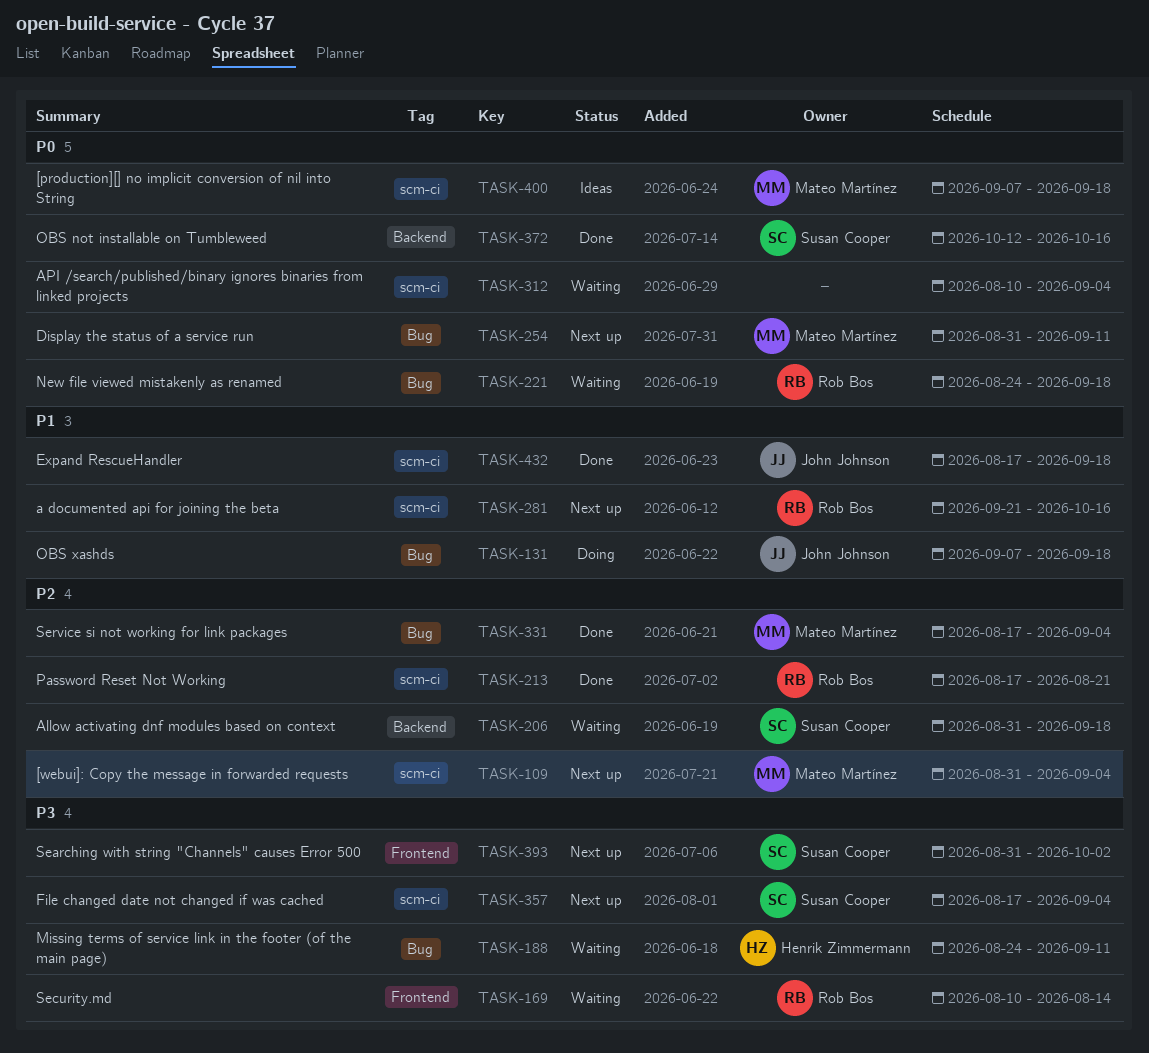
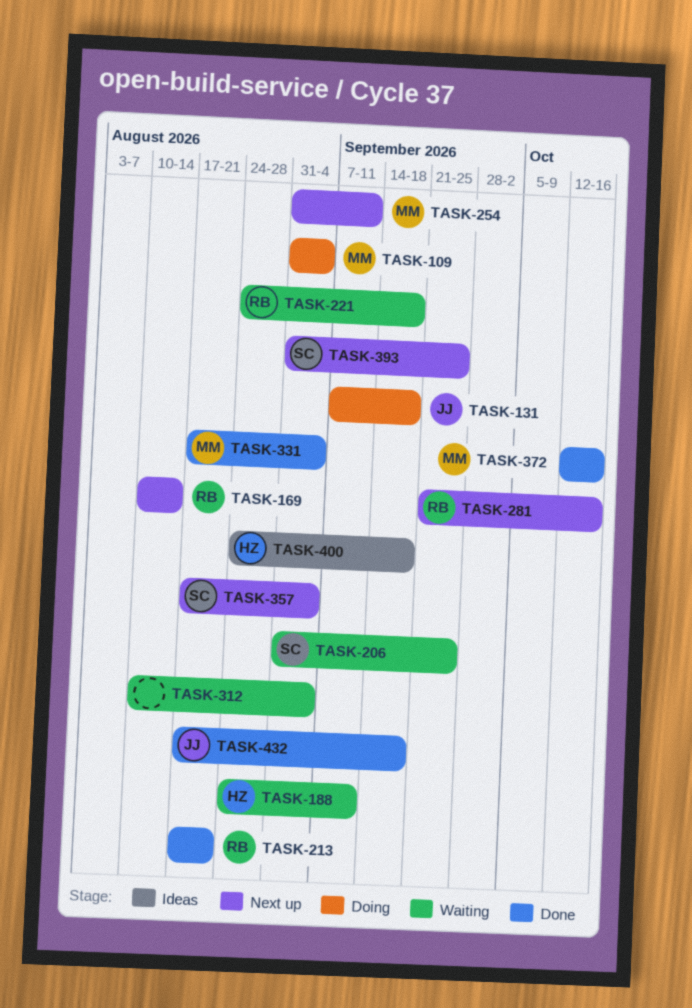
TASK-109, status: Next up -> Doing
TASK-169, status: Waiting -> Next up
TASK-206, due: Sep 18 -> Sep 25
TASK-372, owner: Susan Cooper -> Mateo Martínez
TASK-393, due: Oct 2 -> Sep 25
TASK-400, owner: Mateo Martínez -> Henrik Zimmermann
TASK-400, start: Sep 7 -> Aug 24

